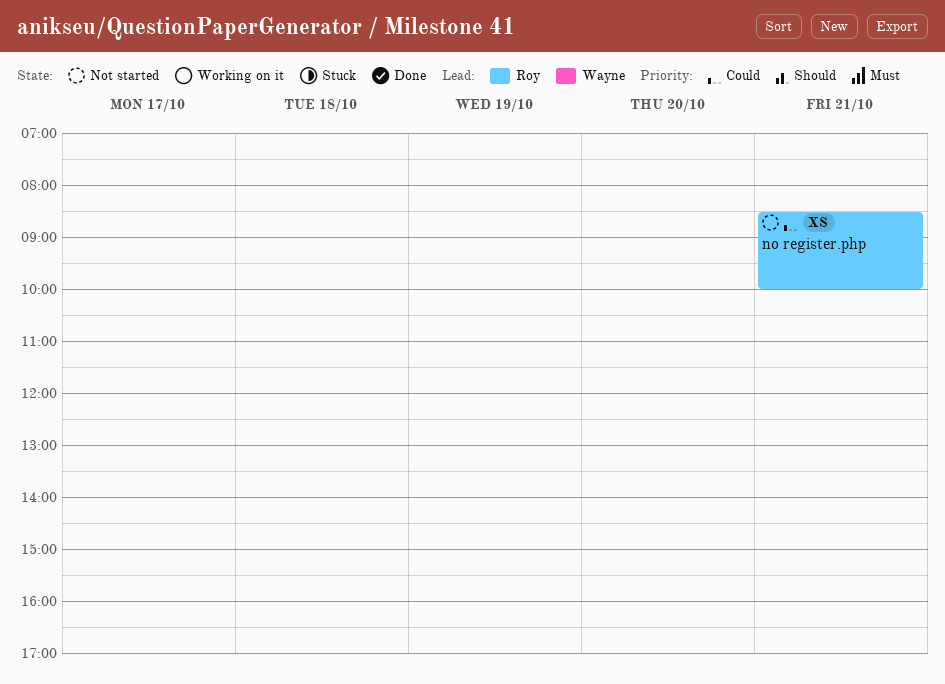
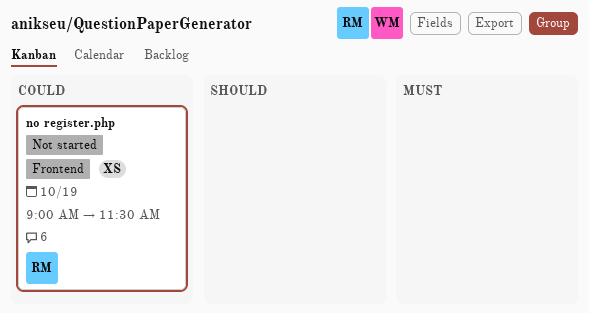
no register.php, day: Oct 21 -> Oct 19
no register.php, begins: 08:30 -> 09:00
no register.php, ends: 10:00 -> 11:30

